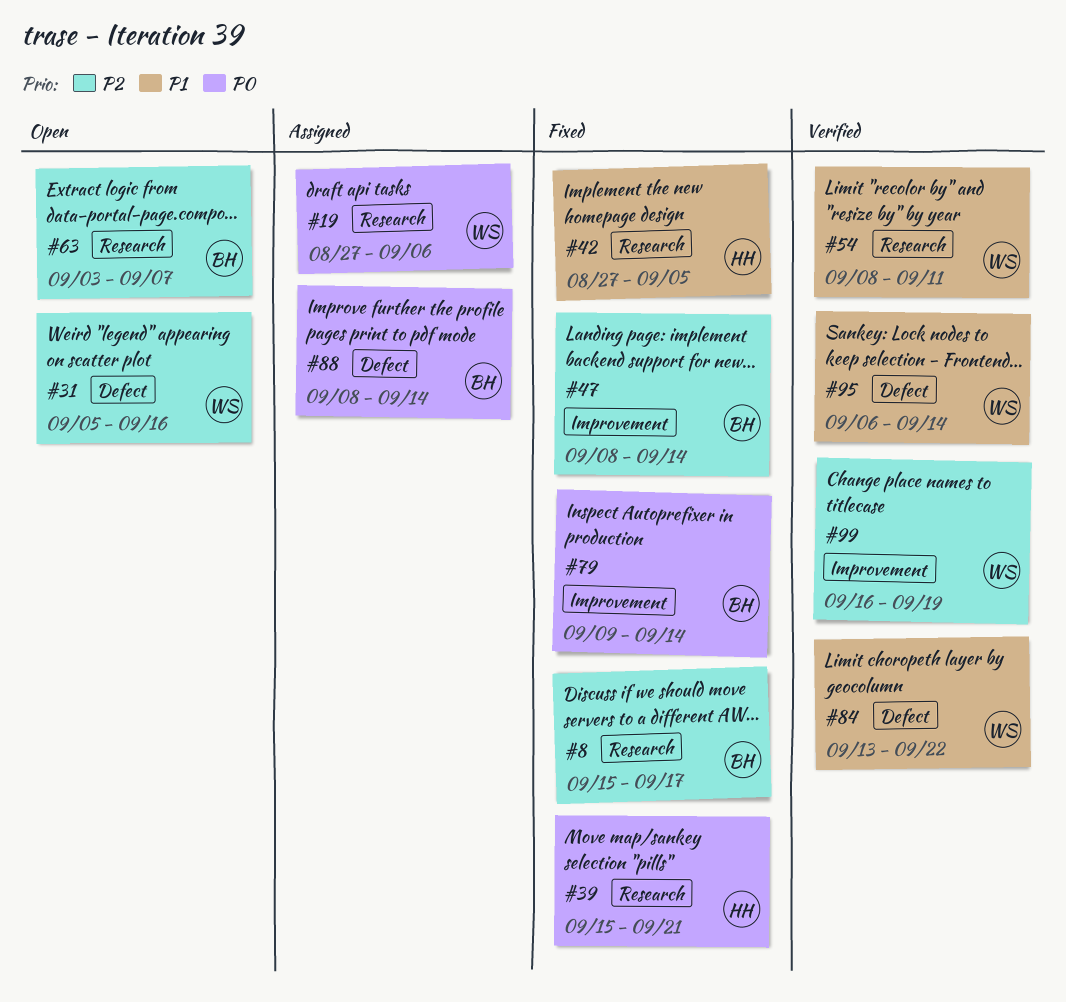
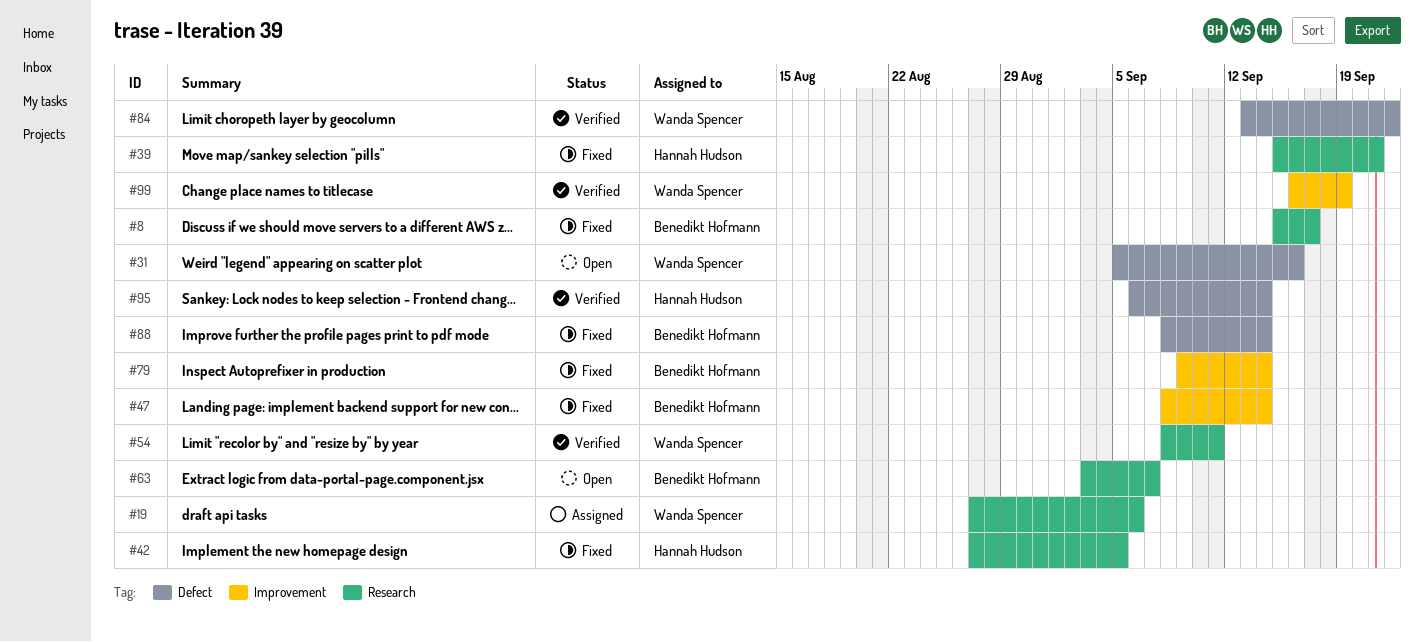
#88, status: Assigned -> Fixed
#95, owner: Wanda Spencer -> Hannah Hudson

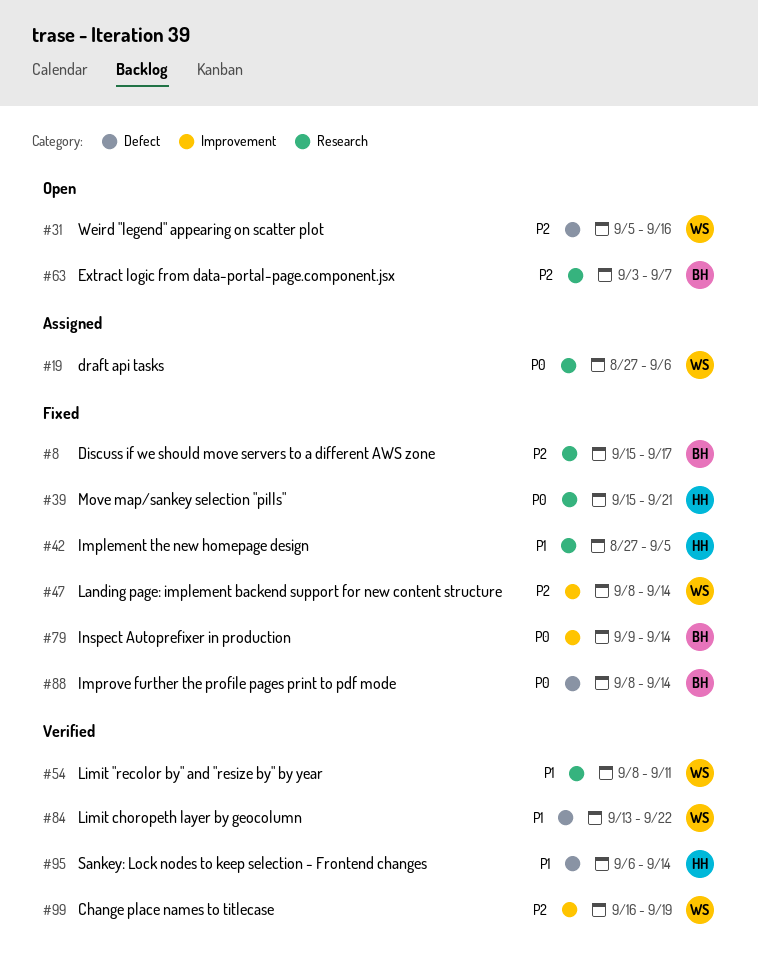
#47, owner: Benedikt Hofmann -> Wanda Spencer

